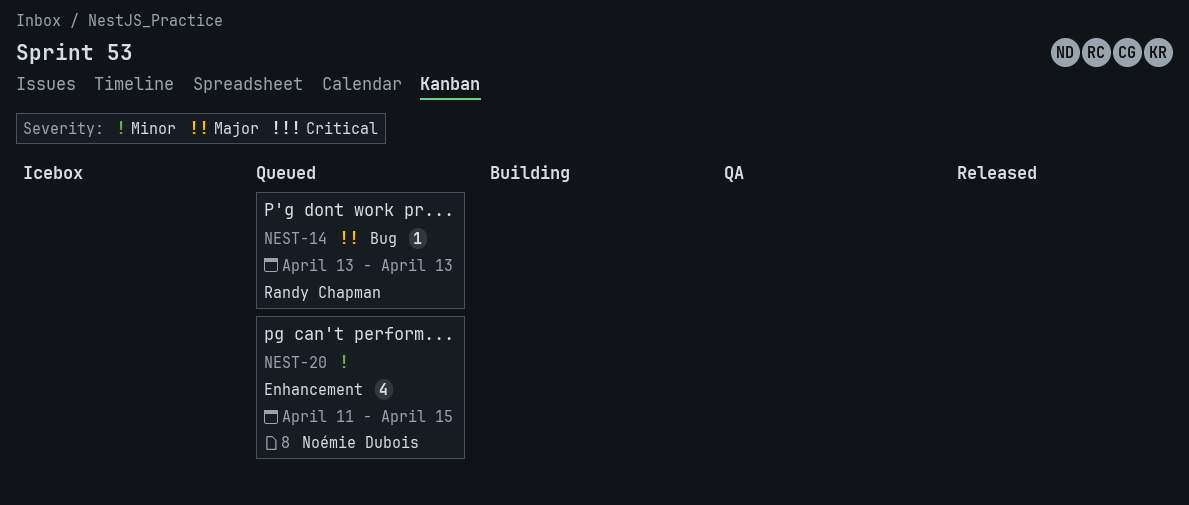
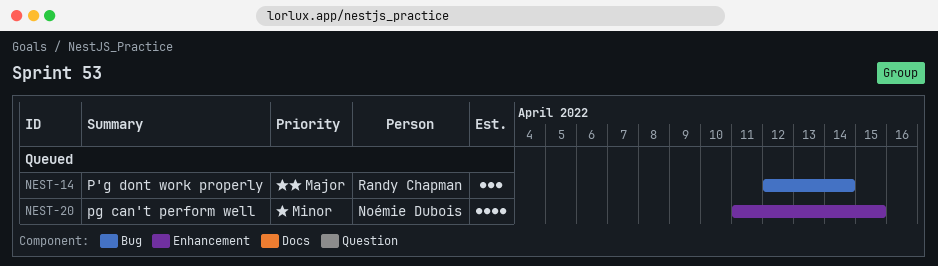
NEST-14, estimate: 1 -> 3
NEST-14, start: Apr 13 -> Apr 12
NEST-14, due: Apr 13 -> Apr 14

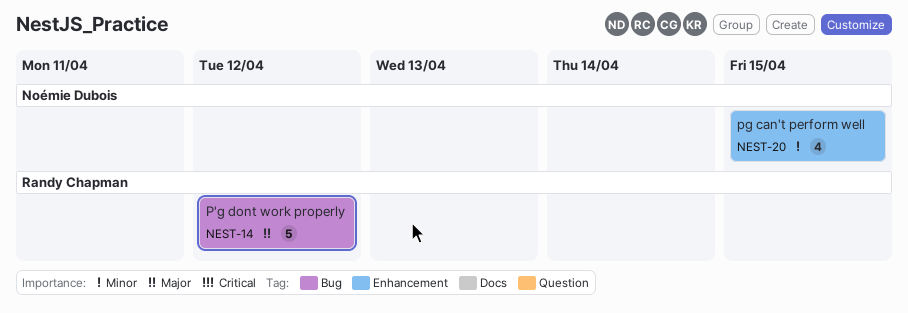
NEST-14, estimate: 3 -> 5
NEST-14, due: Apr 14 -> Apr 12

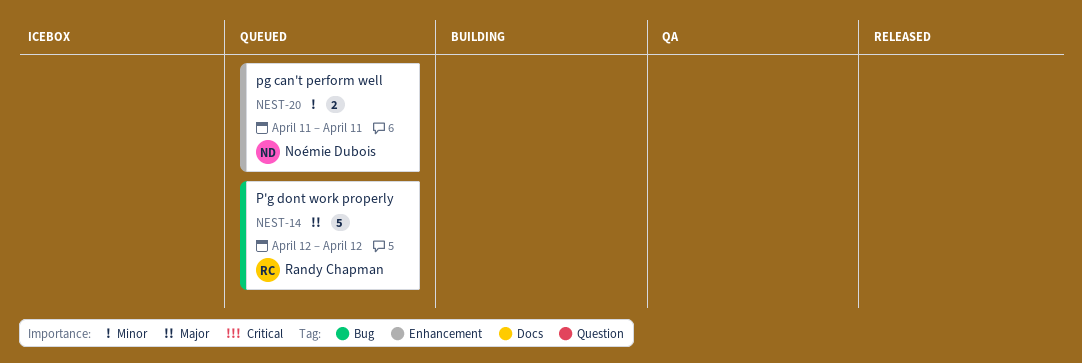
NEST-20, estimate: 4 -> 2
NEST-20, due: Apr 15 -> Apr 11

